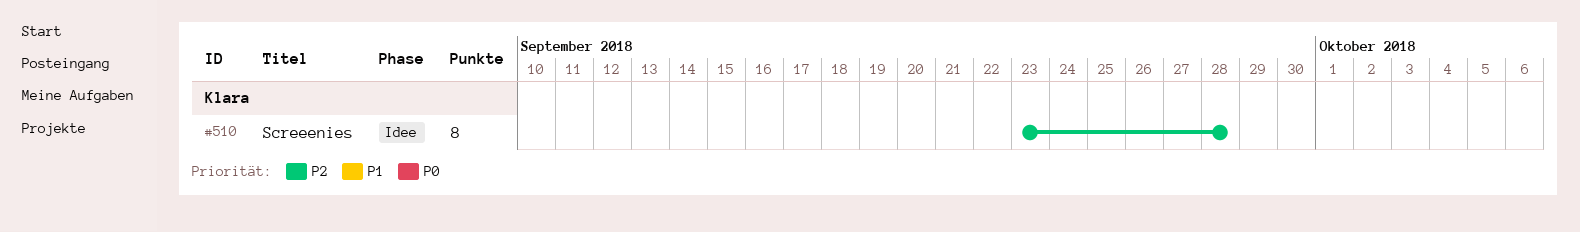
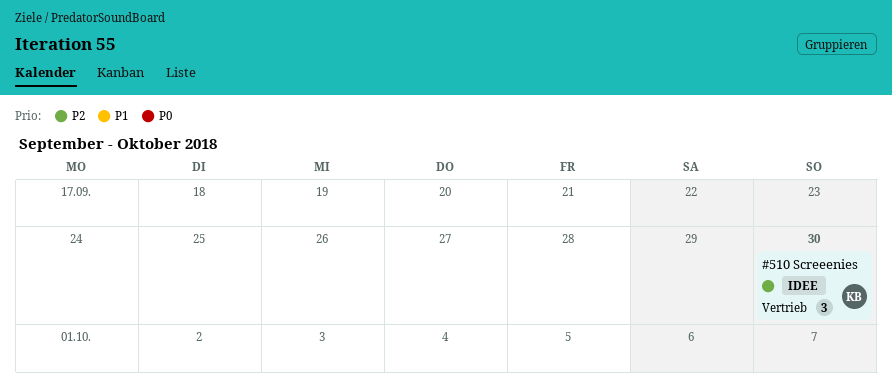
#510, estimate: 8 -> 3
#510, due: Sep 28 -> Sep 30

